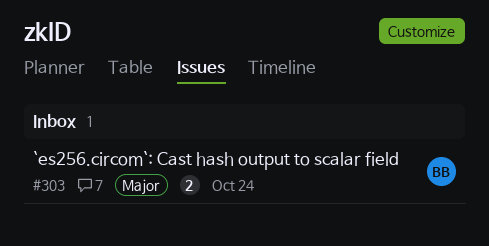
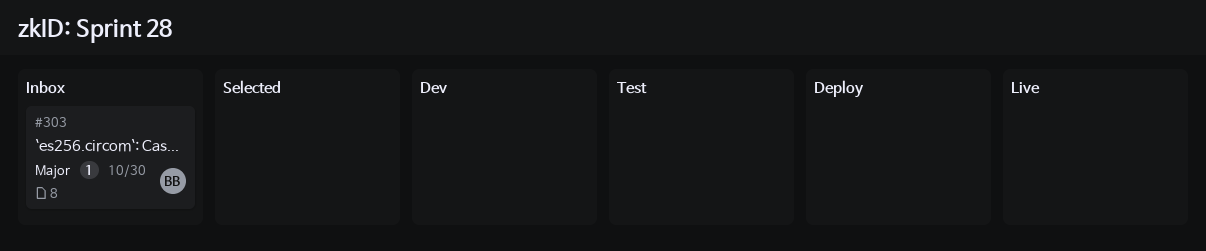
#303, estimate: 2 -> 1
#303, due: Oct 24 -> Oct 30

